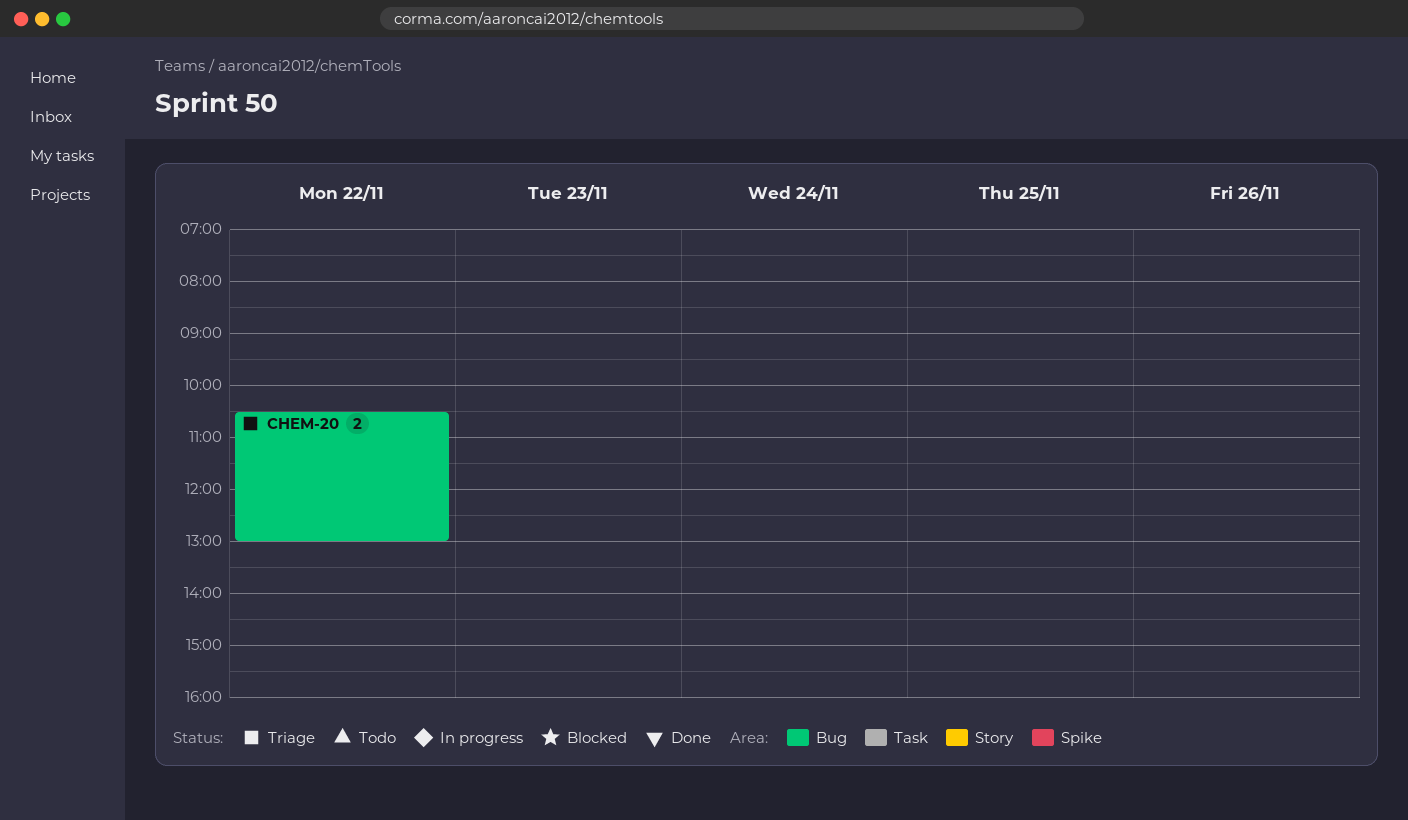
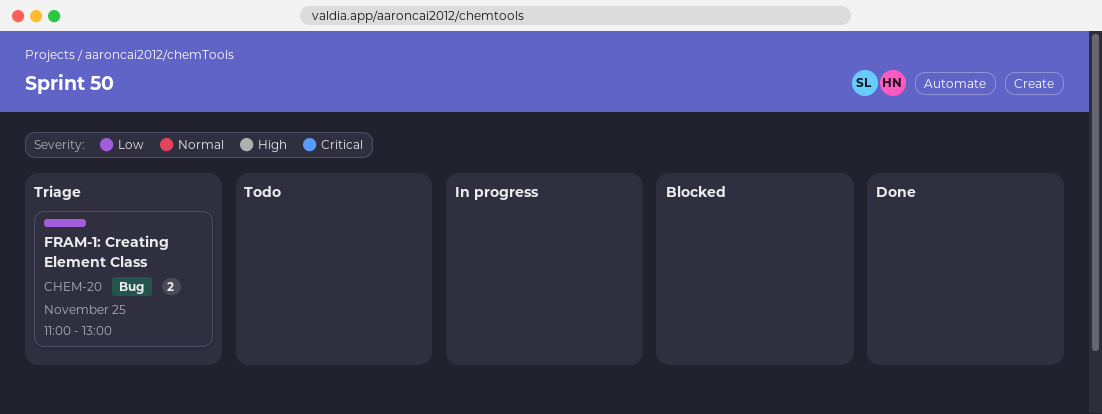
CHEM-20, day: Nov 22 -> Nov 25
CHEM-20, begins: 10:30 -> 11:00

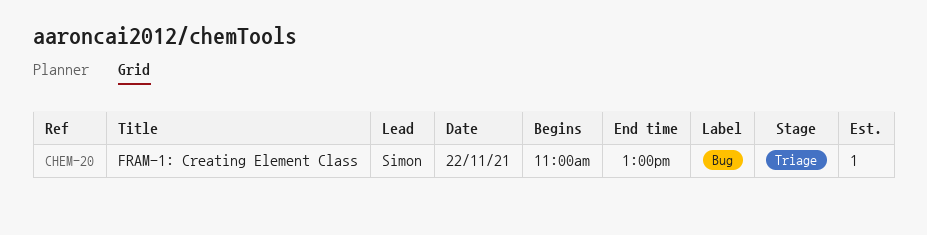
CHEM-20, estimate: 2 -> 1
CHEM-20, day: Nov 25 -> Nov 22

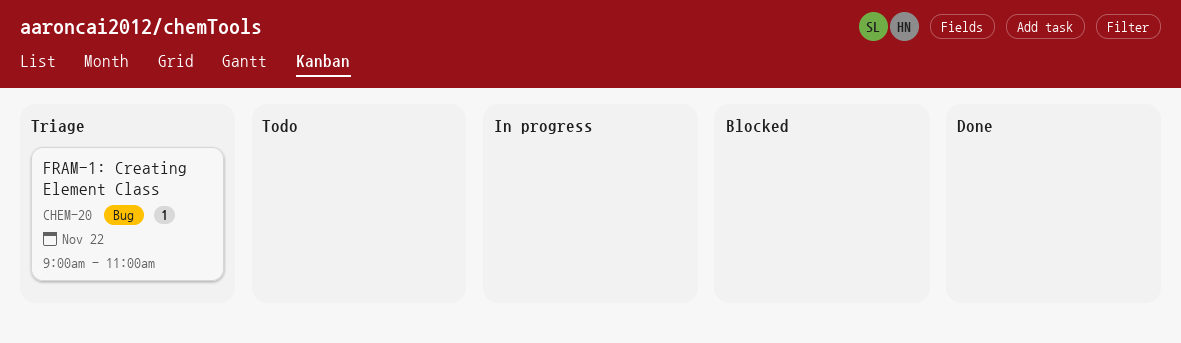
CHEM-20, begins: 11:00 -> 09:00
CHEM-20, ends: 13:00 -> 11:00

